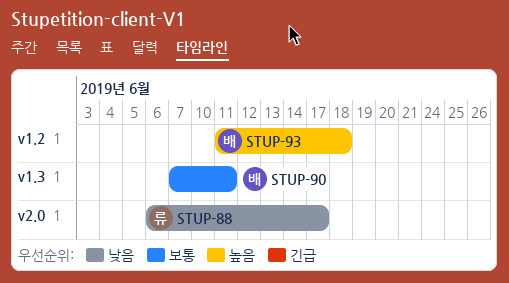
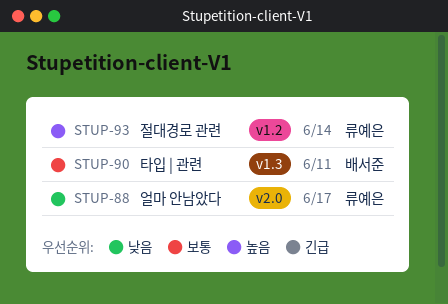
STUP-93, owner: 배서준 -> 류예은
STUP-93, due: Jun 18 -> Jun 14

